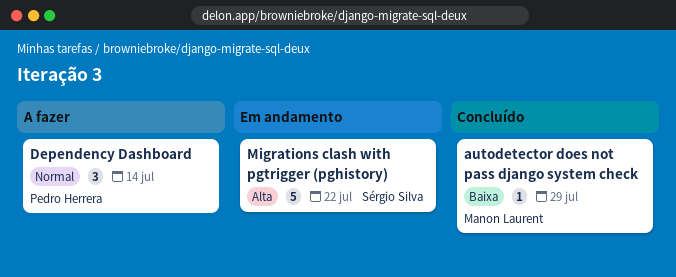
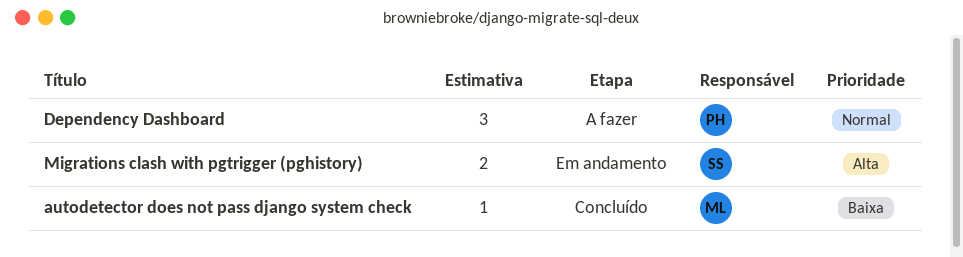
Migrations clash with pgtrigger (pghistory), estimate: 5 -> 2

